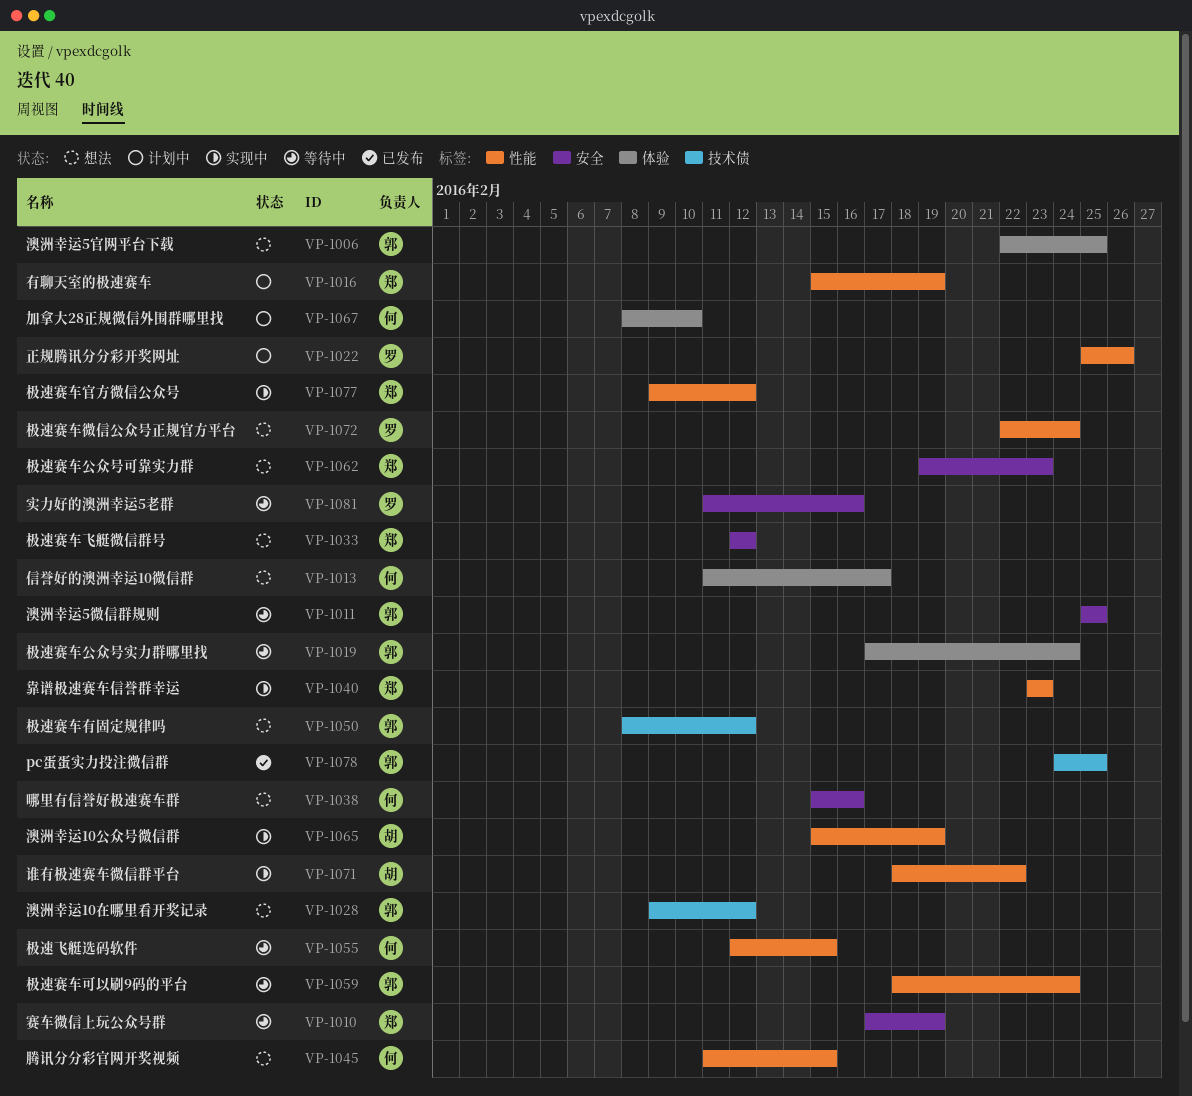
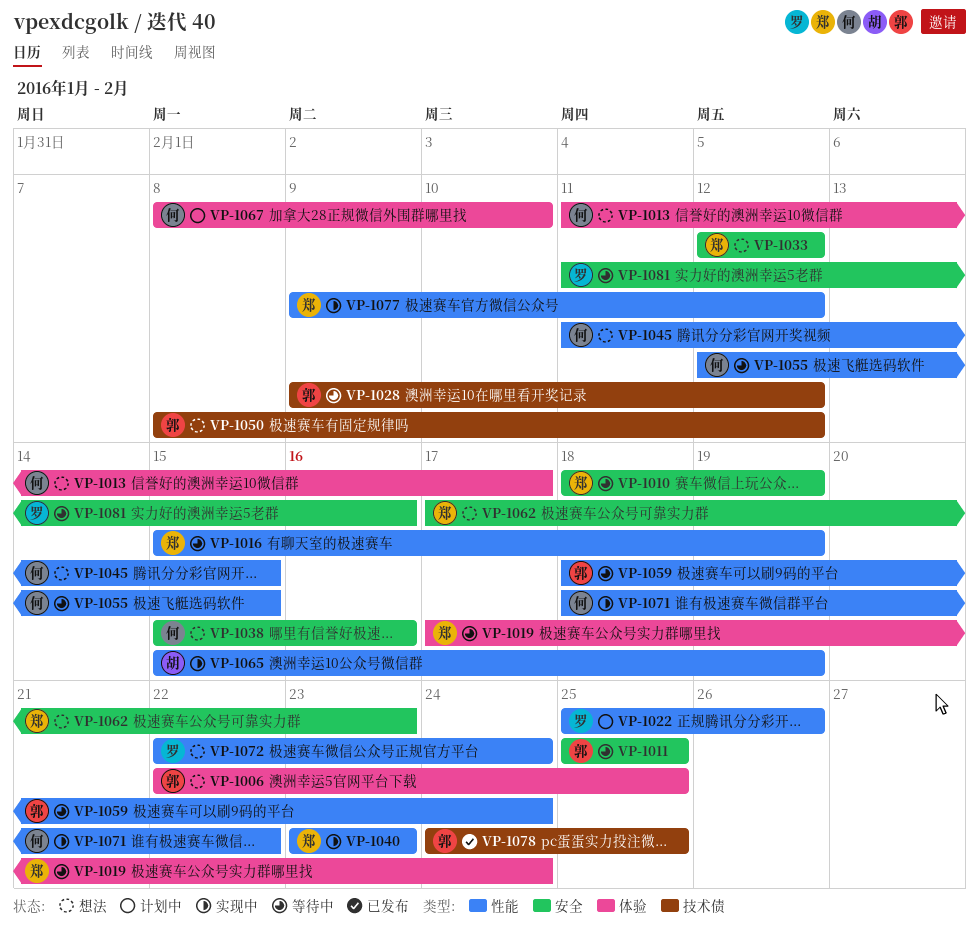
VP-1010, start: Feb 17 -> Feb 18
VP-1016, status: 计划中 -> 等待中
VP-1019, owner: 郭 -> 郑
VP-1028, status: 想法 -> 等待中
VP-1062, start: Feb 19 -> Feb 17
VP-1071, owner: 胡 -> 何

